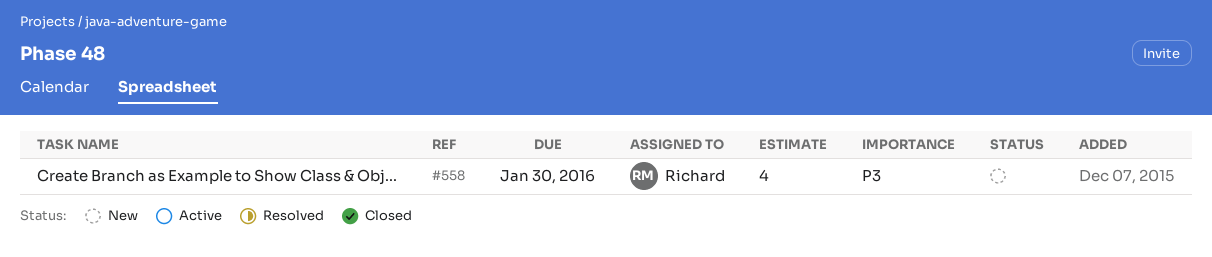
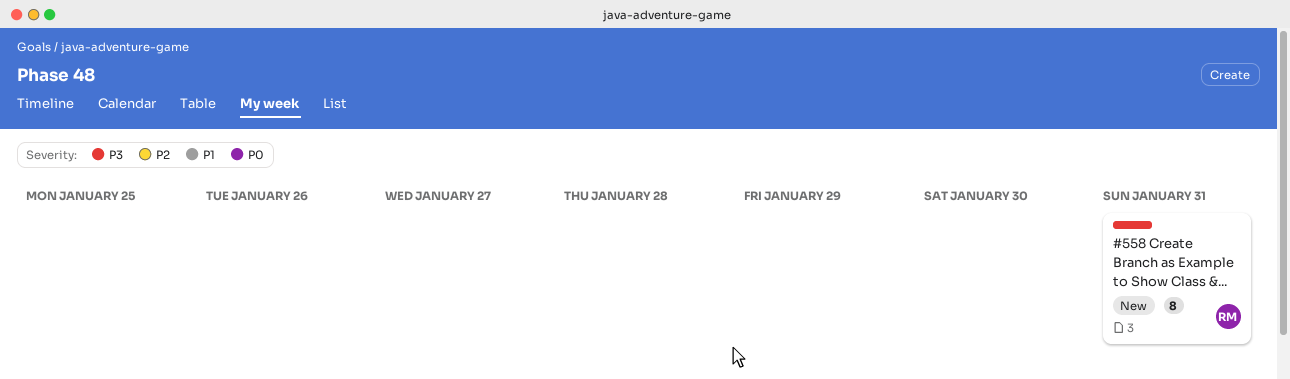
#558, estimate: 4 -> 8
#558, due: Jan 30 -> Jan 31

